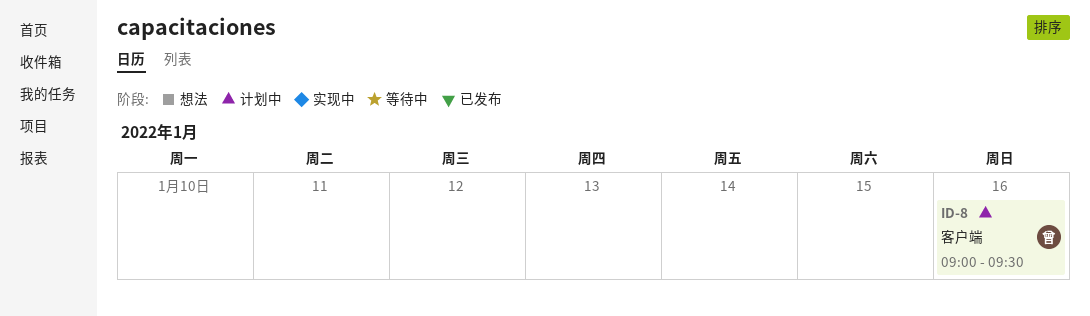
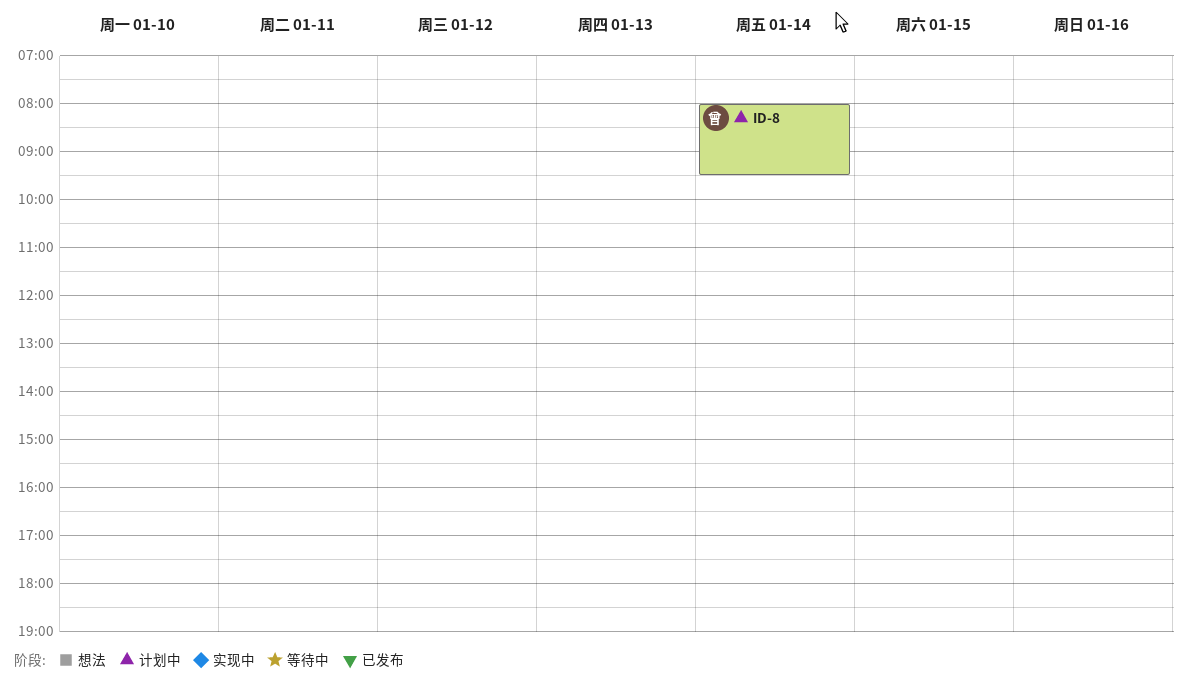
ID-8, day: Jan 16 -> Jan 14
ID-8, begins: 09:00 -> 08:00

